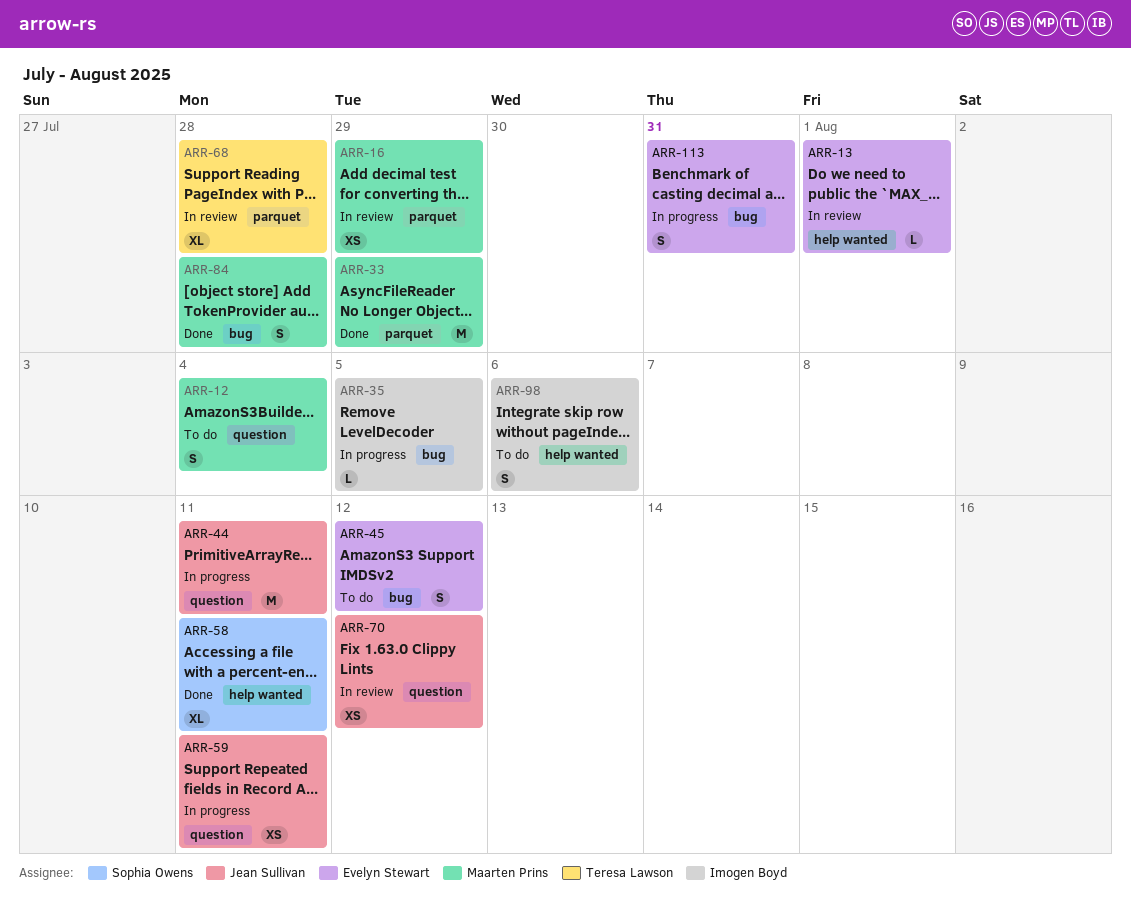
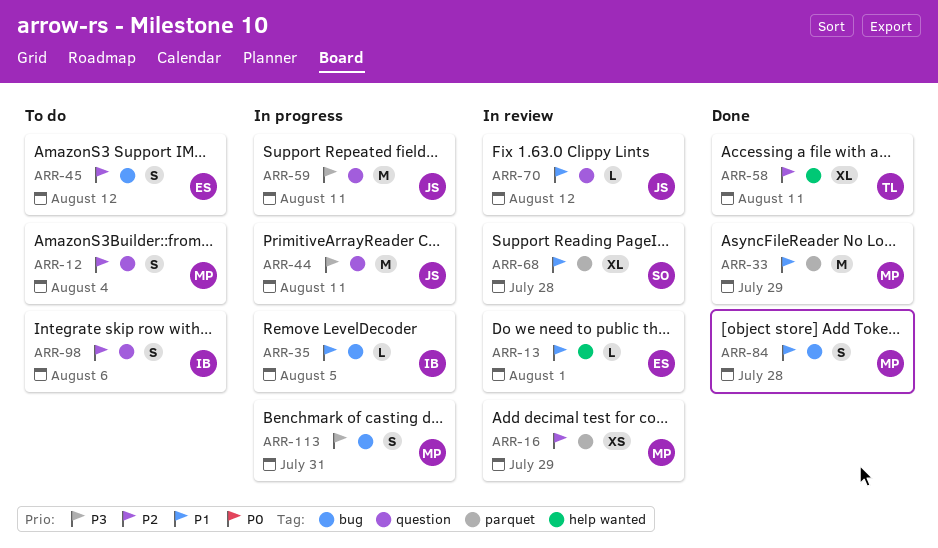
ARR-58, owner: Sophia Owens -> Teresa Lawson
ARR-59, estimate: XS -> M
ARR-68, owner: Teresa Lawson -> Sophia Owens
ARR-70, estimate: XS -> L
ARR-98, label: help wanted -> question
ARR-113, owner: Evelyn Stewart -> Maarten Prins

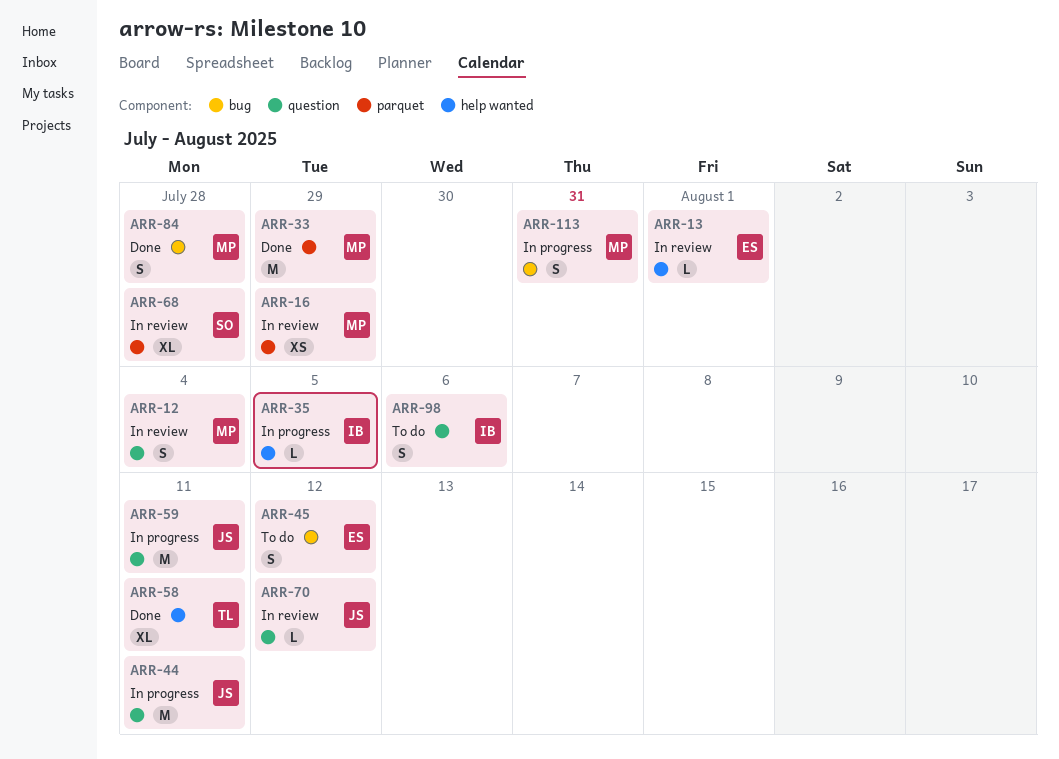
ARR-12, status: To do -> In review
ARR-35, label: bug -> help wanted

